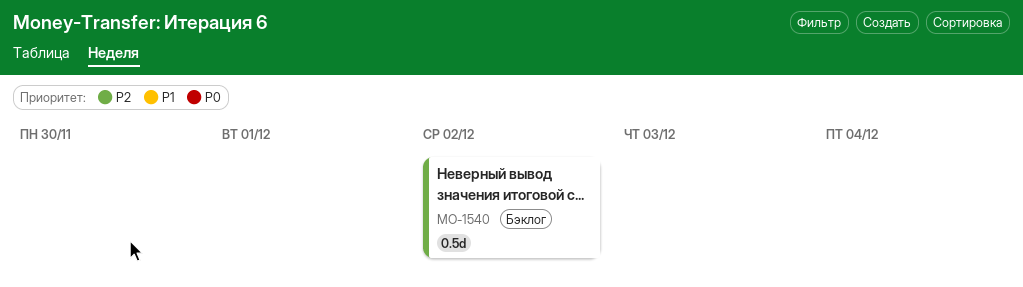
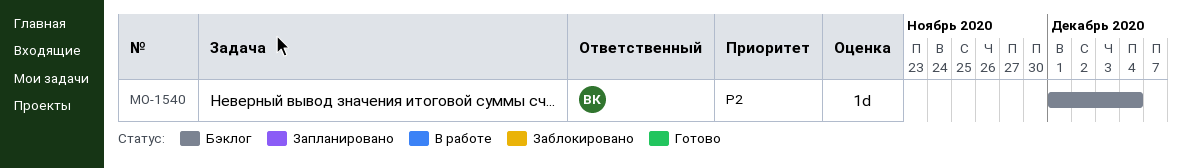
MO-1540, estimate: 0.5d -> 1d
MO-1540, due: Dec 2 -> Dec 4

